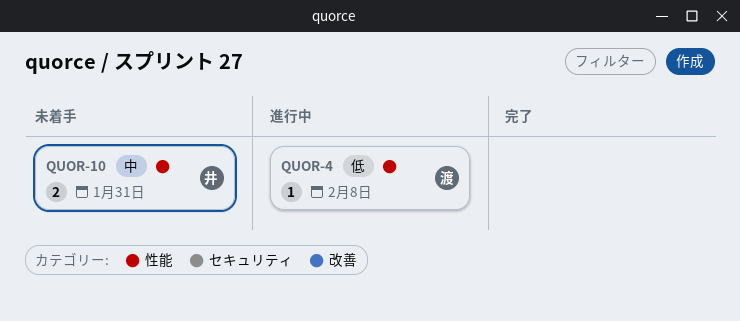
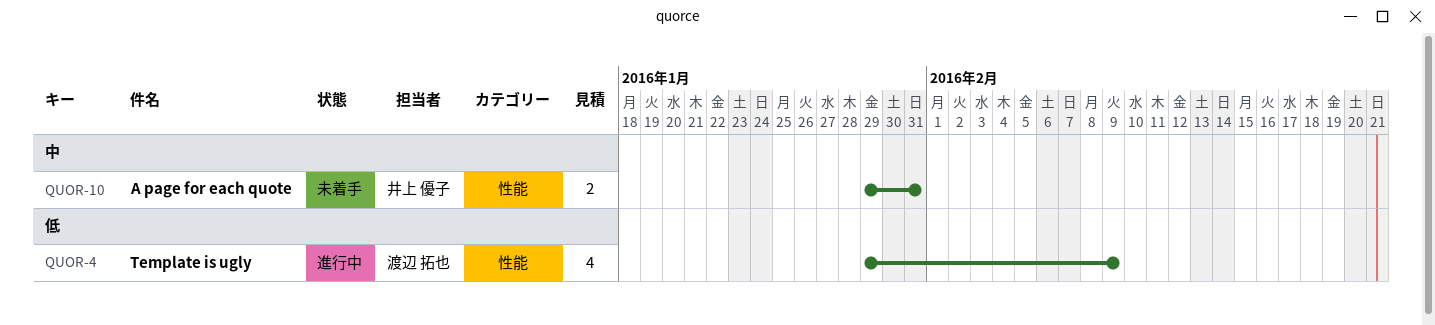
QUOR-4, estimate: 1 -> 4
QUOR-4, due: Feb 8 -> Feb 9

